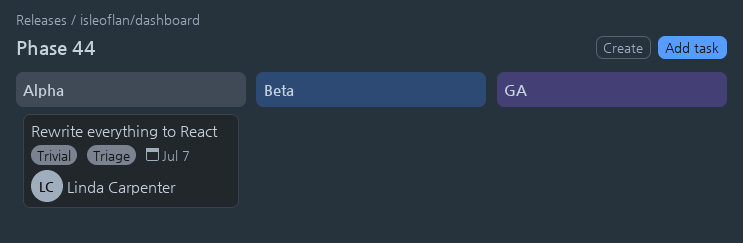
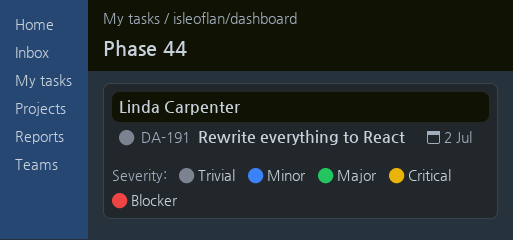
Rewrite everything to React, due: Jul 7 -> Jul 2

